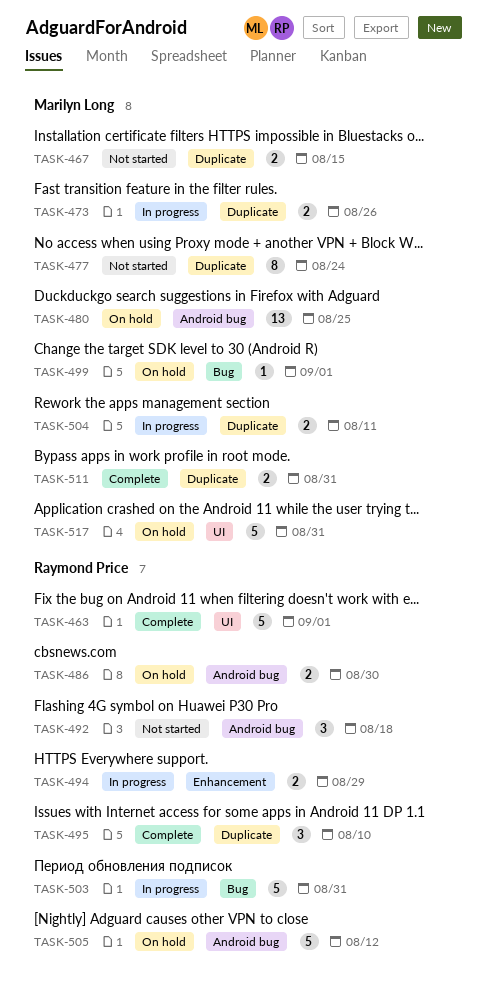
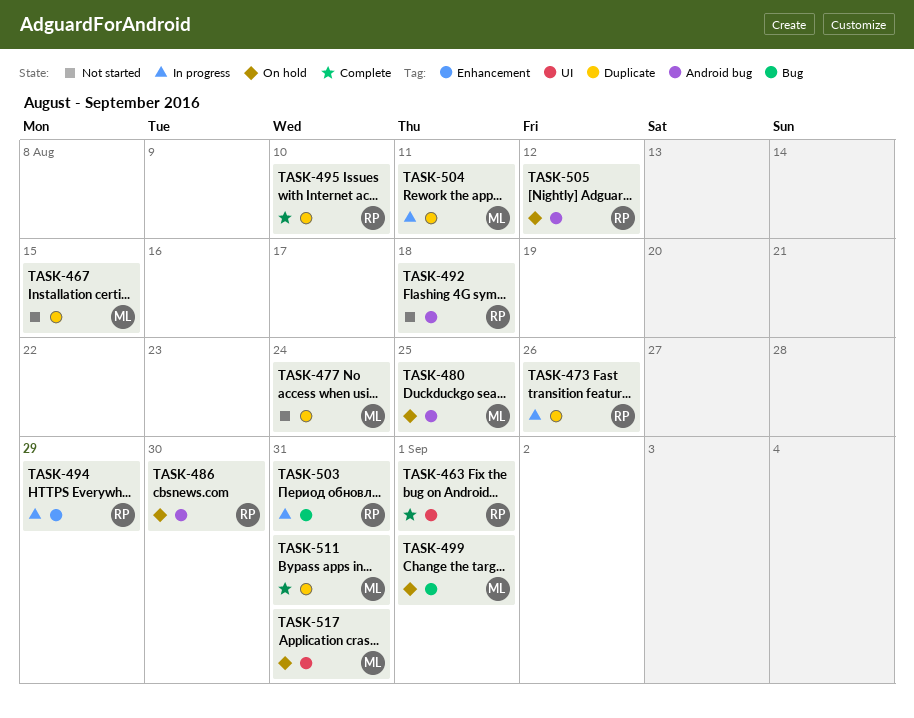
TASK-473, owner: Marilyn Long -> Raymond Price

